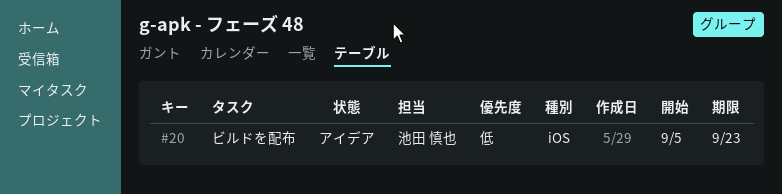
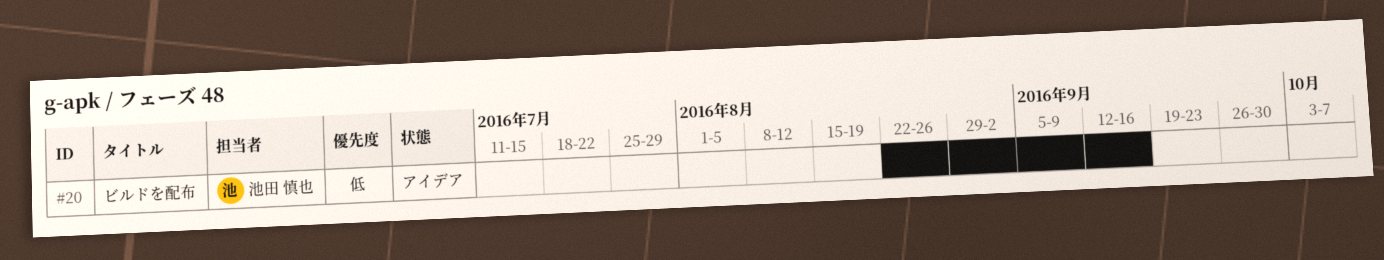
#20, start: Sep 5 -> Aug 22
#20, due: Sep 23 -> Sep 16

